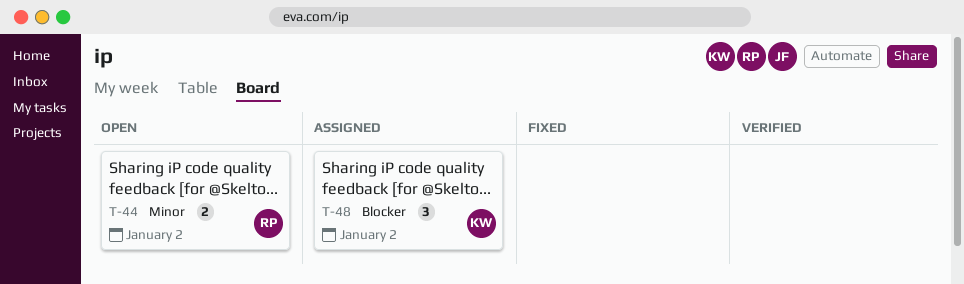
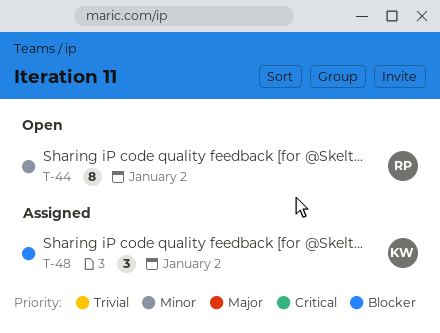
T-44, estimate: 2 -> 8

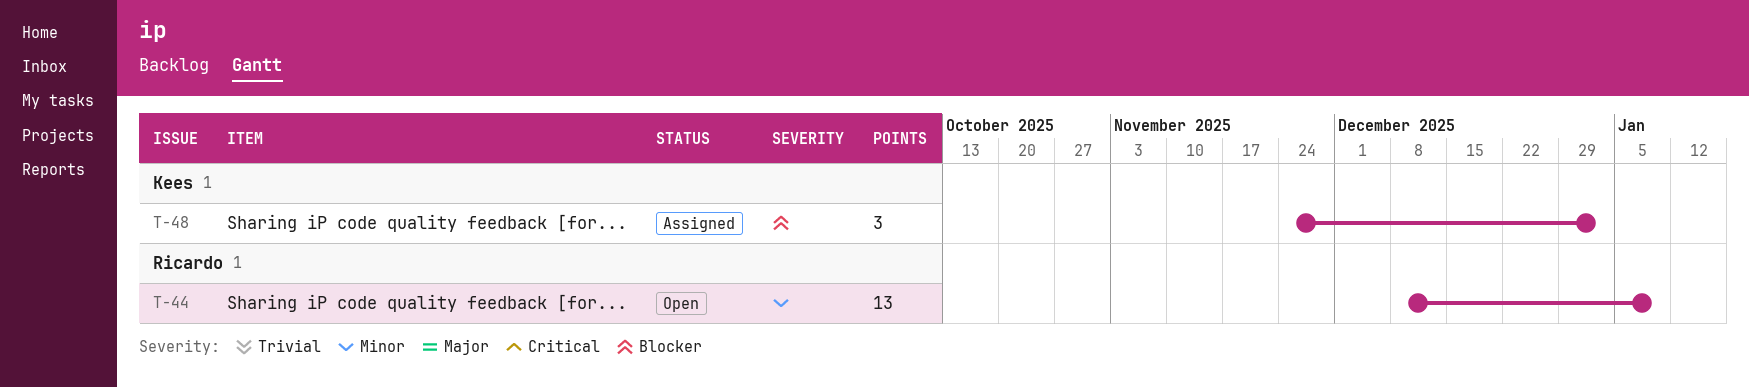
T-44, estimate: 8 -> 13
T-44, due: Jan 2 -> Jan 9

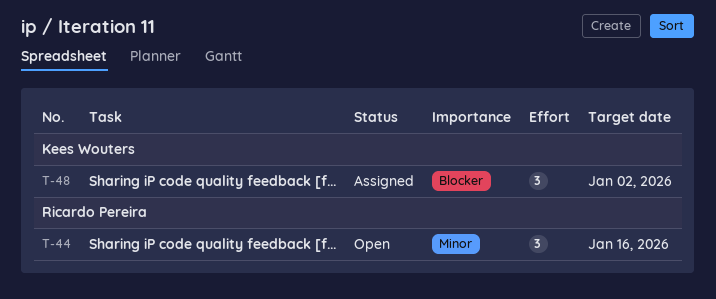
T-44, estimate: 13 -> 3
T-44, due: Jan 9 -> Jan 16

